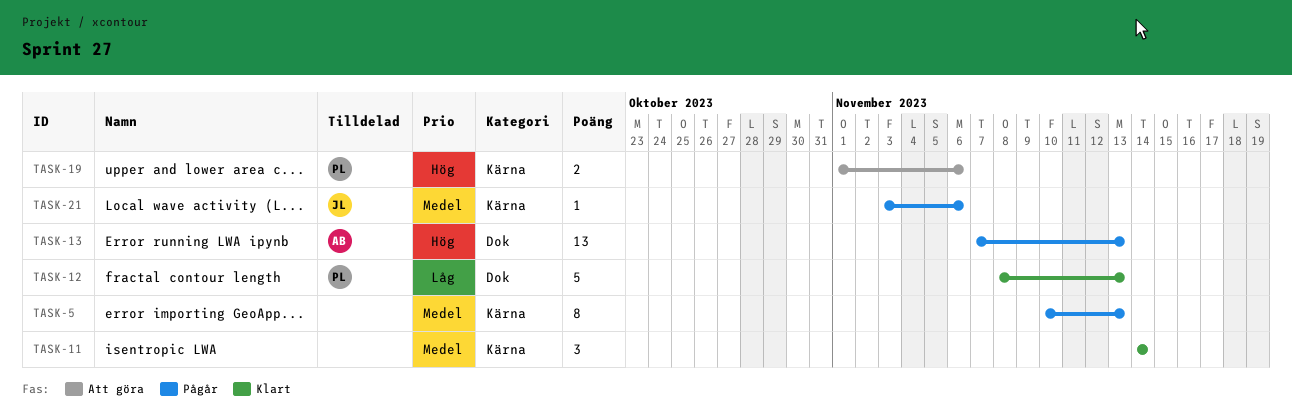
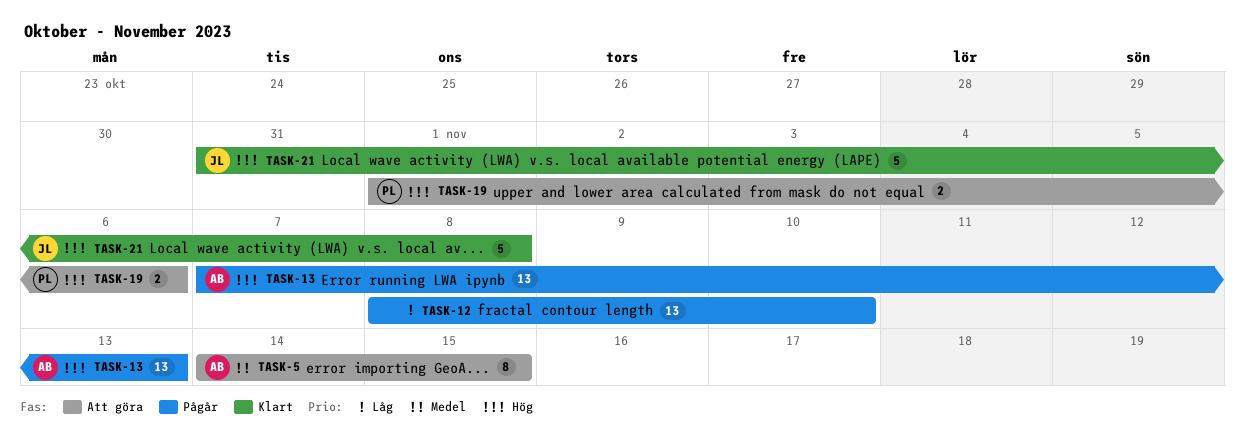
TASK-5, status: Pågår -> Att göra
TASK-5, owner: none -> AB
TASK-5, start: Nov 10 -> Nov 14
TASK-5, due: Nov 13 -> Nov 15
TASK-11: present -> none
TASK-12, status: Klart -> Pågår
TASK-12, owner: PL -> none
TASK-12, estimate: 5 -> 13
TASK-12, due: Nov 13 -> Nov 10
TASK-21, status: Pågår -> Klart
TASK-21, priority: Medel -> Hög
TASK-21, estimate: 1 -> 5
TASK-21, start: Nov 3 -> Oct 31
TASK-21, due: Nov 6 -> Nov 8

